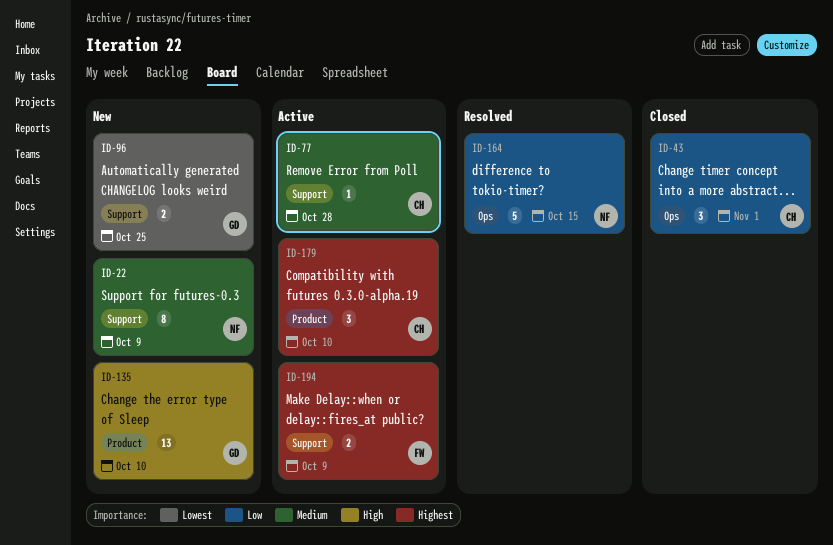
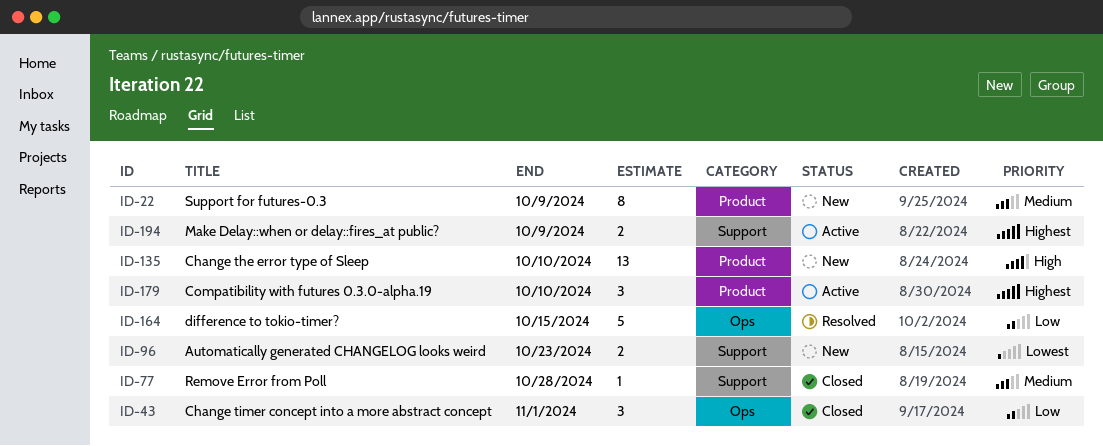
ID-22, label: Support -> Product
ID-77, status: Active -> Closed
ID-96, due: Oct 25 -> Oct 23

